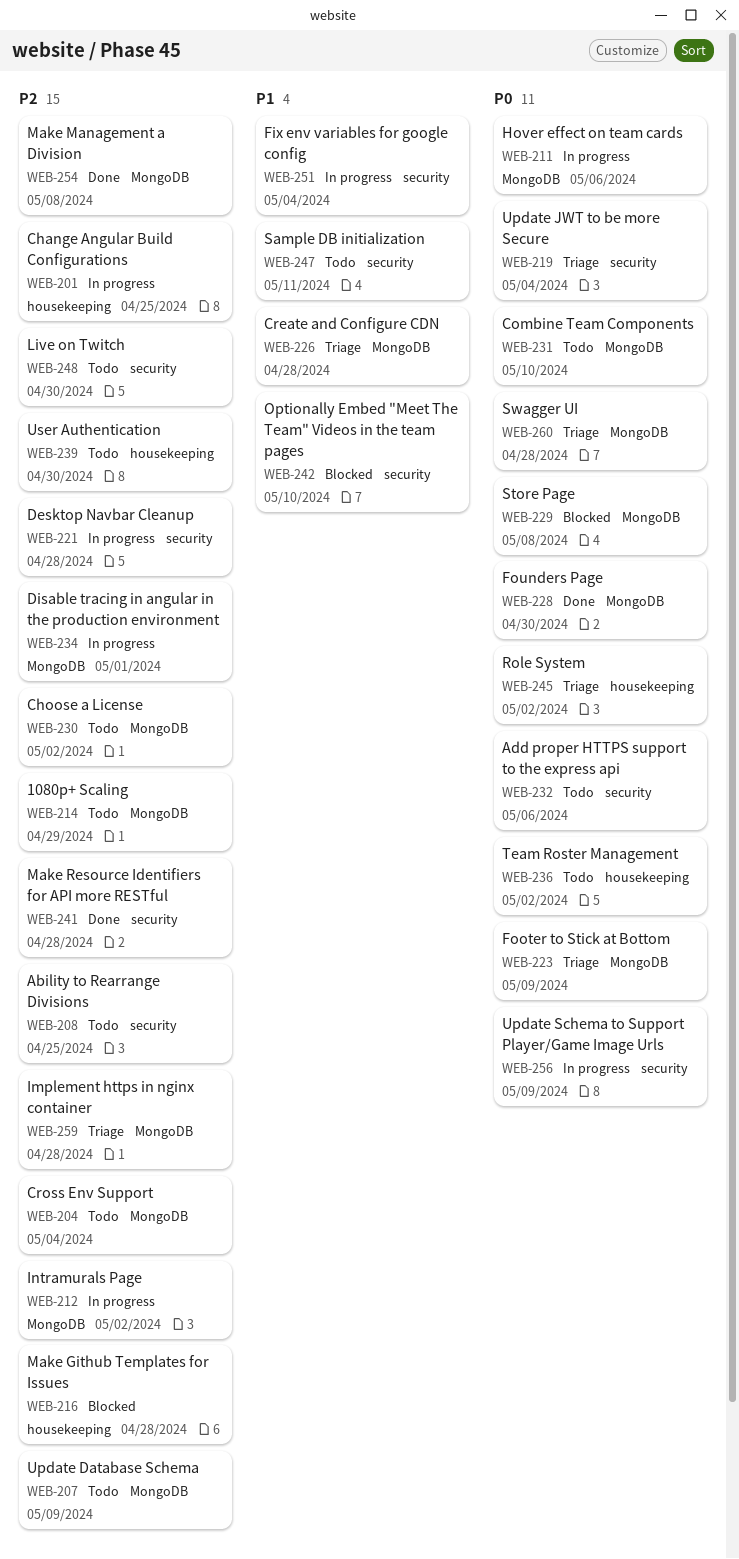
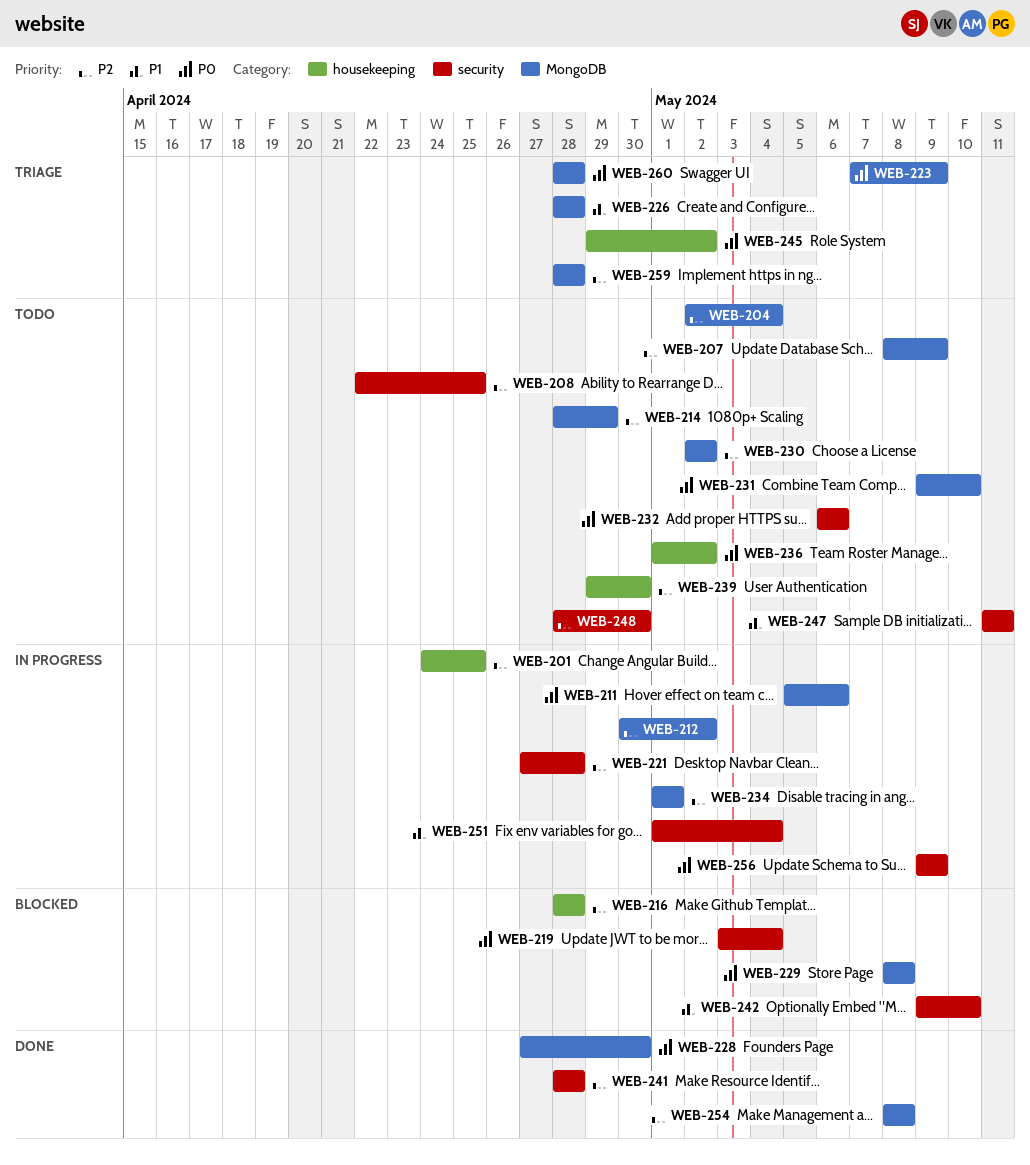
WEB-219, status: Triage -> Blocked

